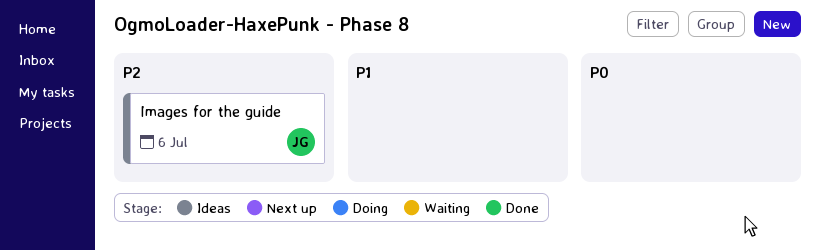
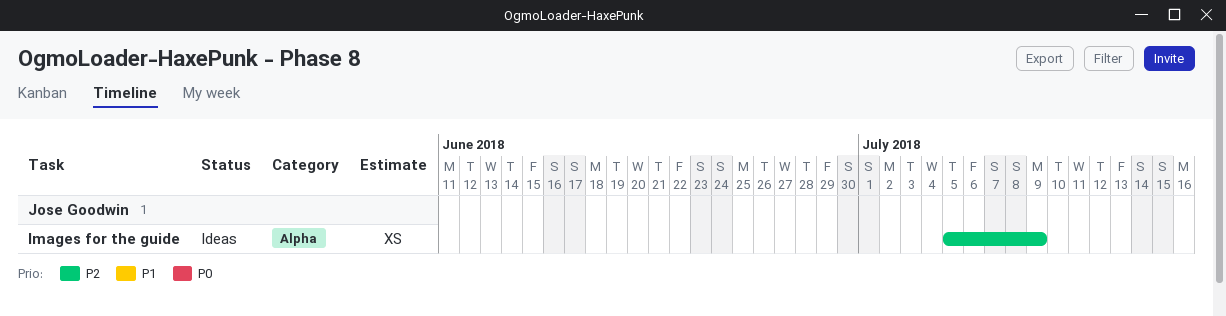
Images for the guide, due: Jul 6 -> Jul 9

